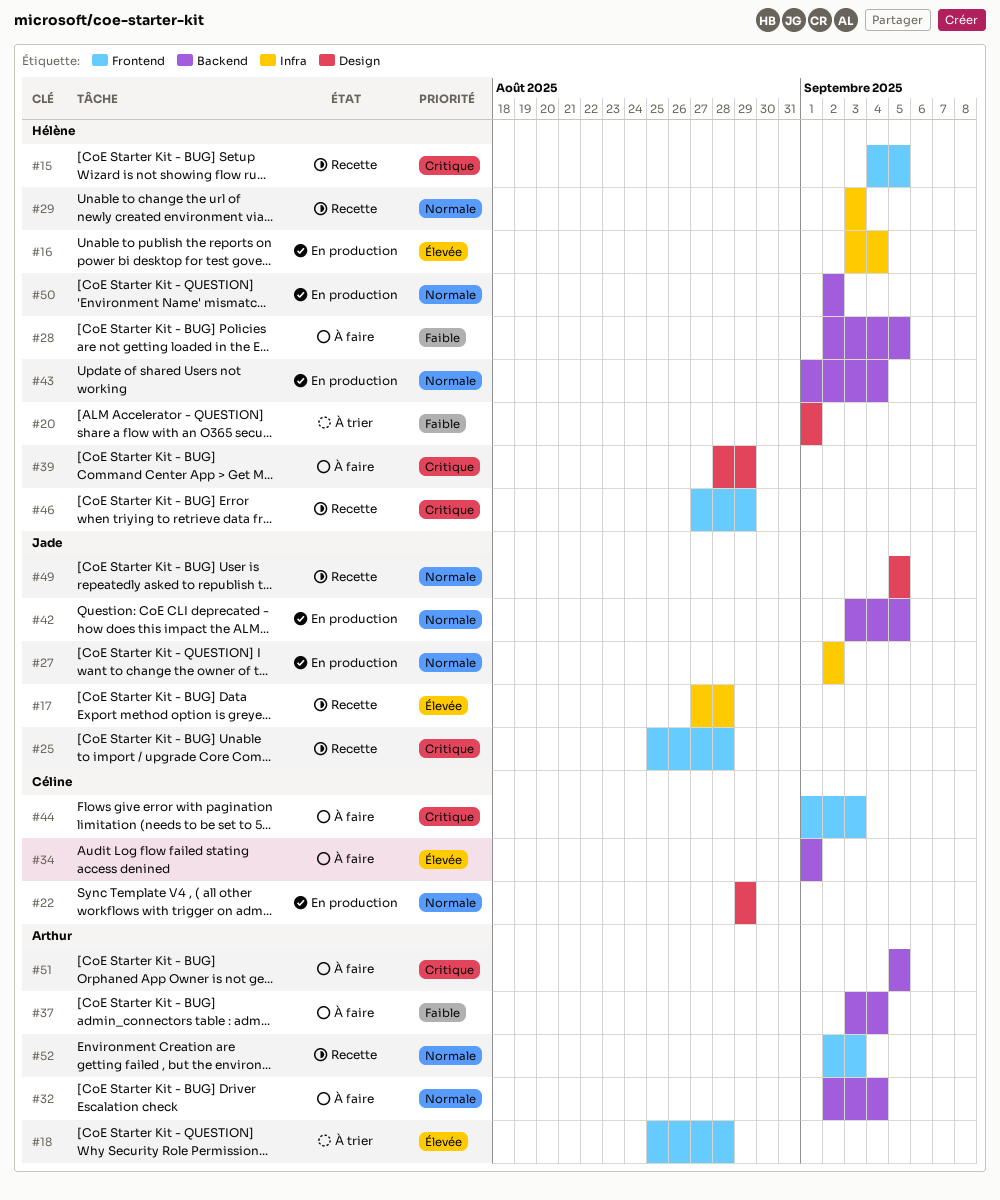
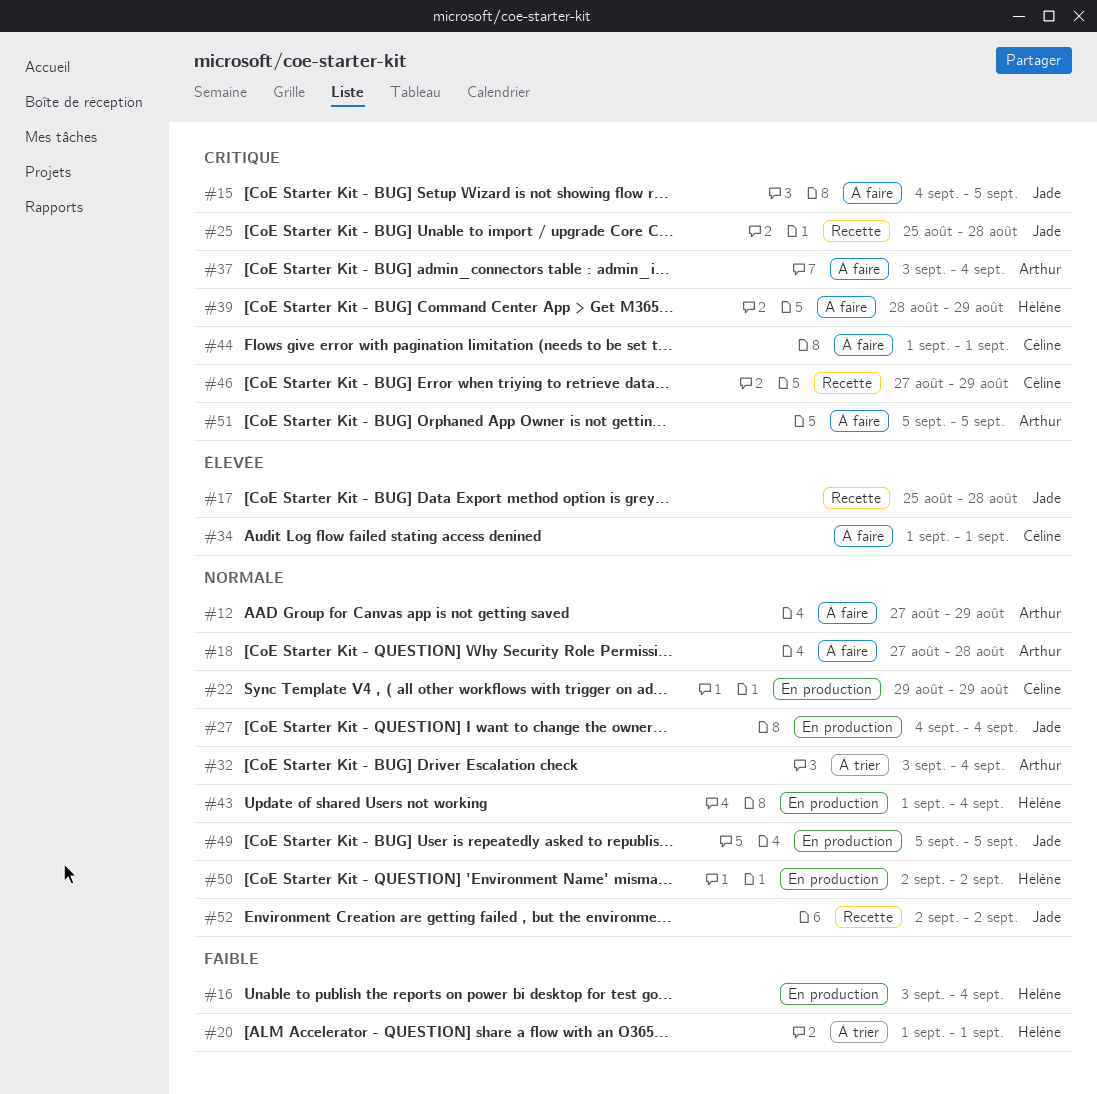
#12: none -> present
#15, status: Recette -> À faire
#15, owner: Hélène -> Jade
#16, priority: Élevée -> Faible
#17, start: Aug 27 -> Aug 25
#18, status: À trier -> À faire
#18, priority: Élevée -> Normale
#18, start: Aug 25 -> Aug 27
#27, start: Sep 2 -> Sep 4
#27, due: Sep 2 -> Sep 4
#28: present -> none
#29: present -> none
#32, status: À faire -> À trier
#32, start: Sep 2 -> Sep 3
#37, priority: Faible -> Critique
#42: present -> none
#44, due: Sep 3 -> Sep 1
#46, owner: Hélène -> Céline
#49, status: Recette -> En production
#52, owner: Arthur -> Jade
#52, due: Sep 3 -> Sep 2

